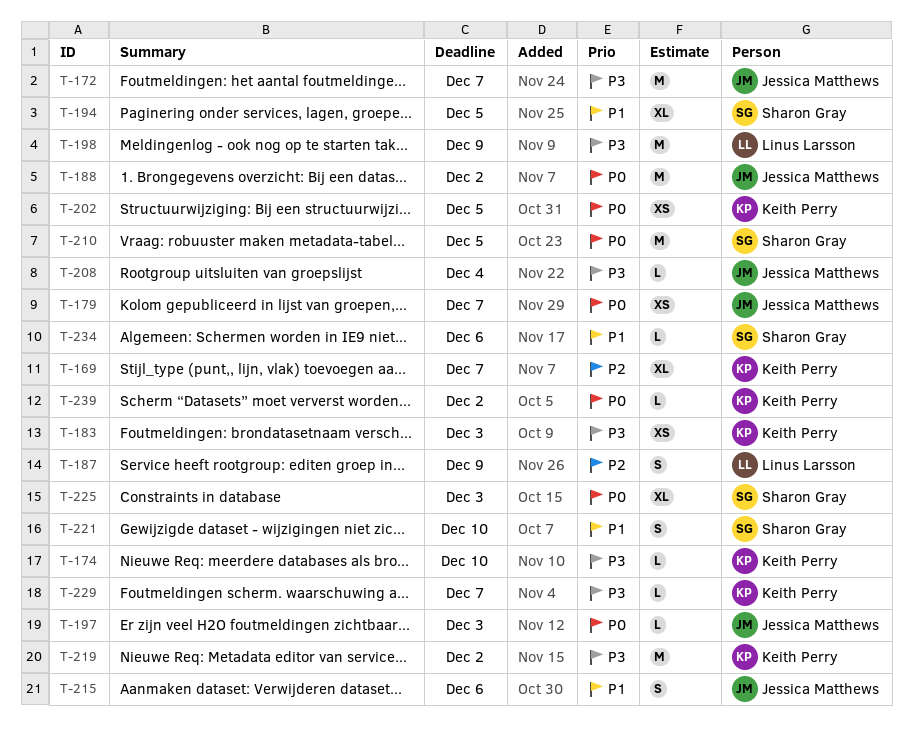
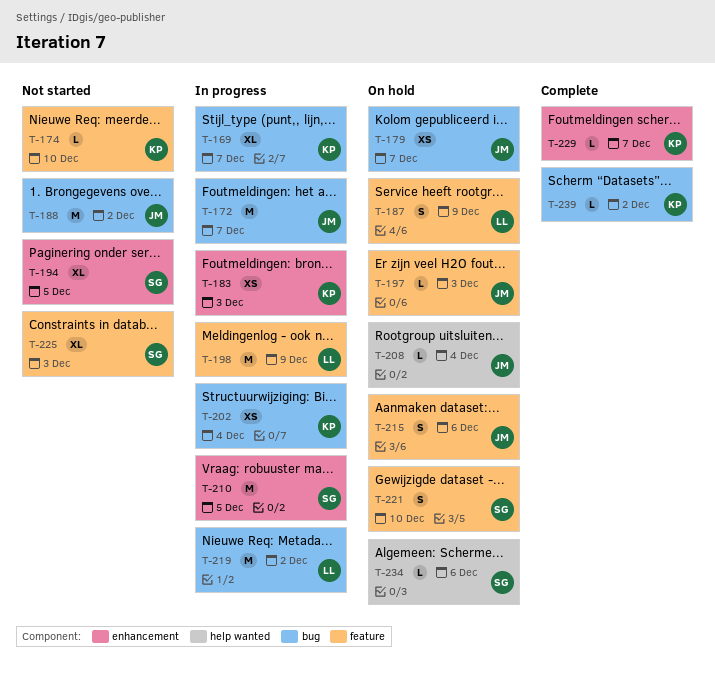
T-202, due: Dec 5 -> Dec 4
T-219, owner: Keith Perry -> Linus Larsson

